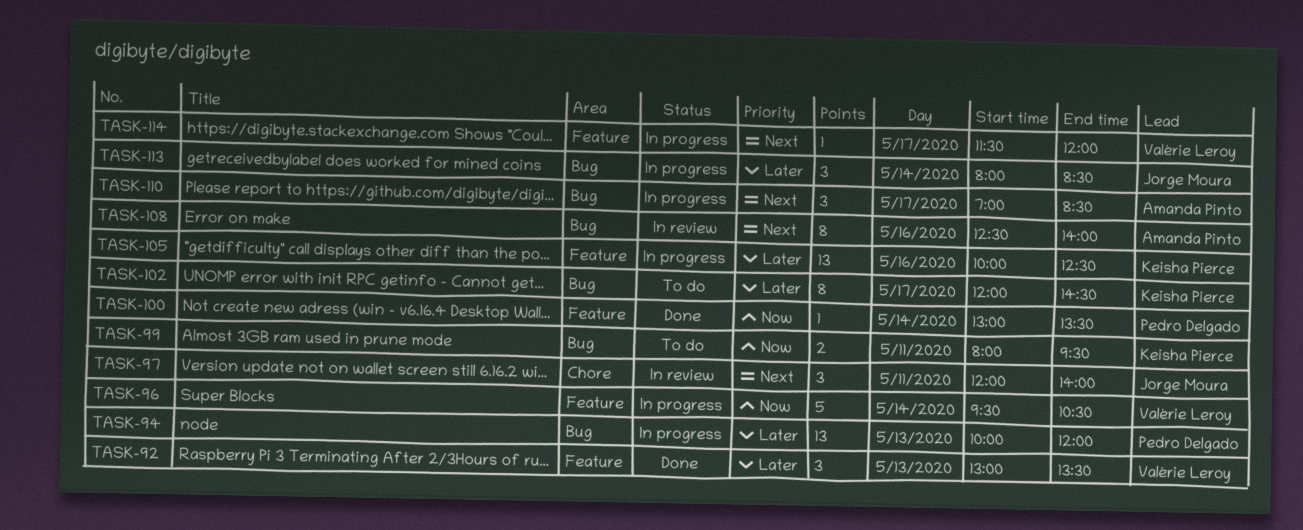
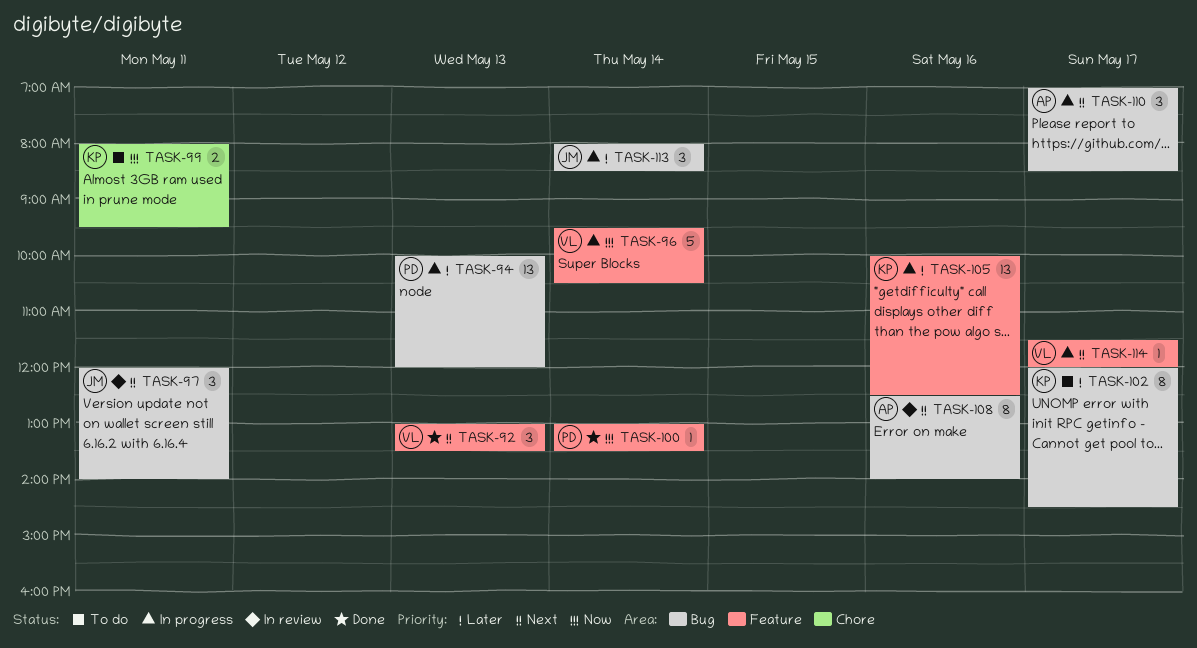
TASK-92, priority: Later -> Next
TASK-97, label: Chore -> Bug
TASK-99, label: Bug -> Chore

